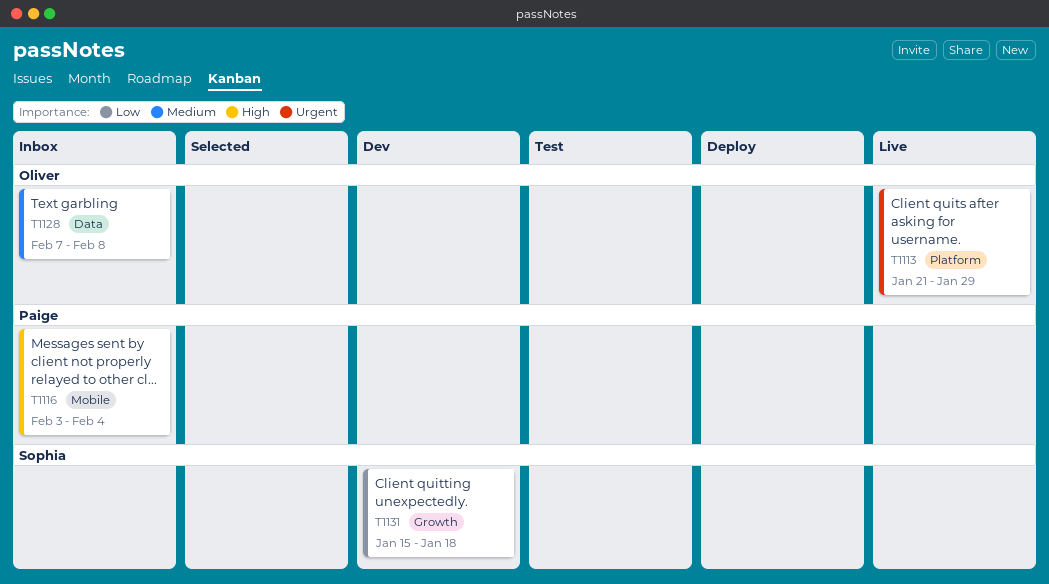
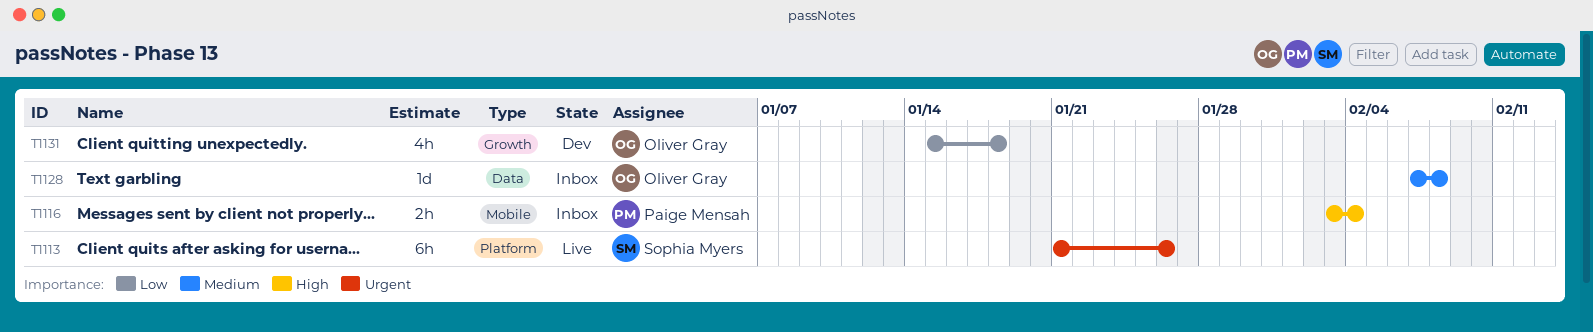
T1113, owner: Oliver Gray -> Sophia Myers
T1113, due: Jan 29 -> Jan 26
T1131, owner: Sophia Myers -> Oliver Gray

